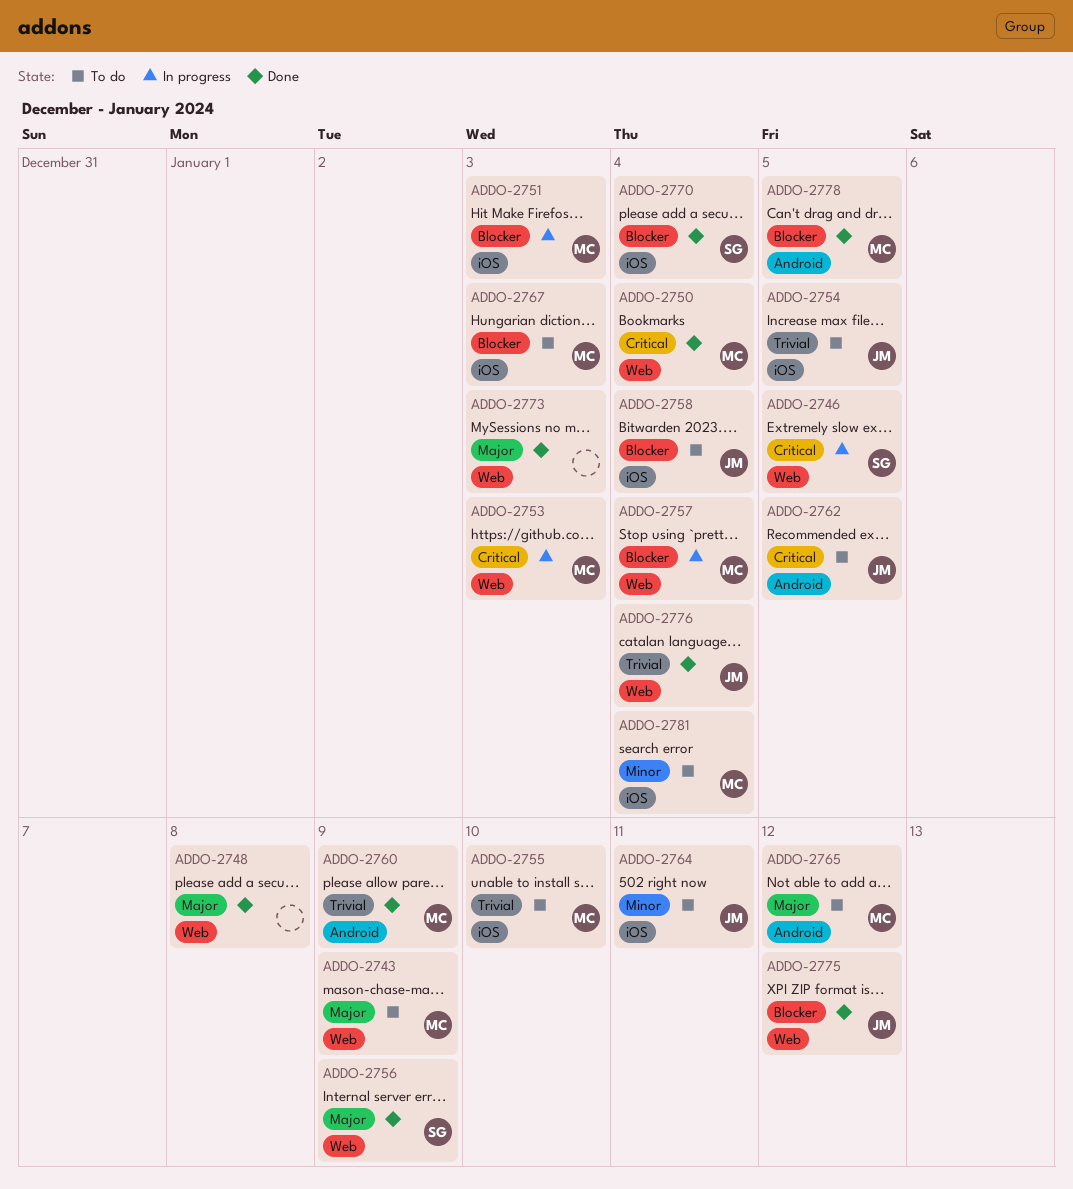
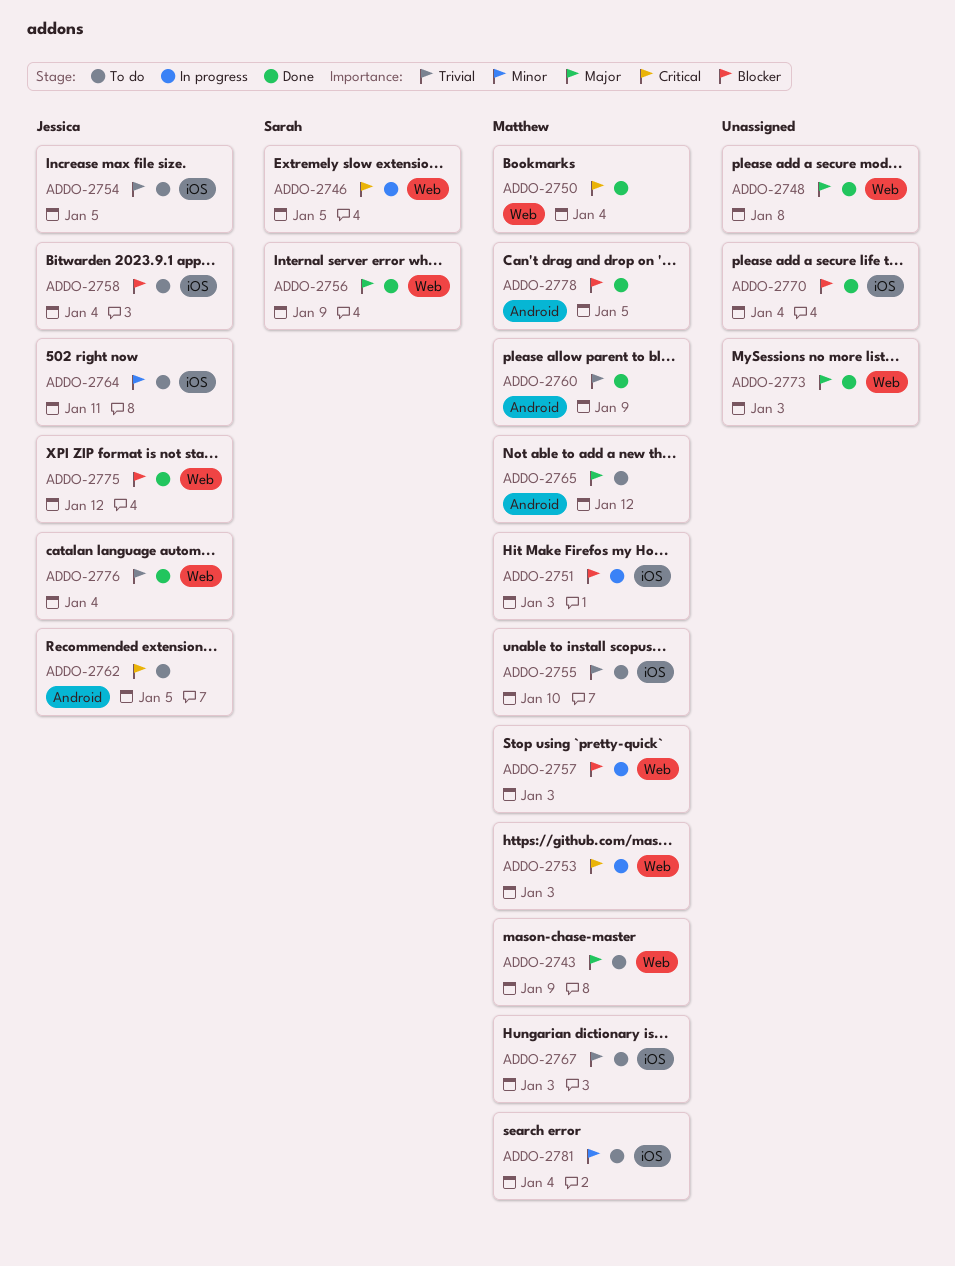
ADDO-2757, due: Jan 4 -> Jan 3
ADDO-2767, priority: Blocker -> Trivial
ADDO-2770, owner: Sarah -> none

